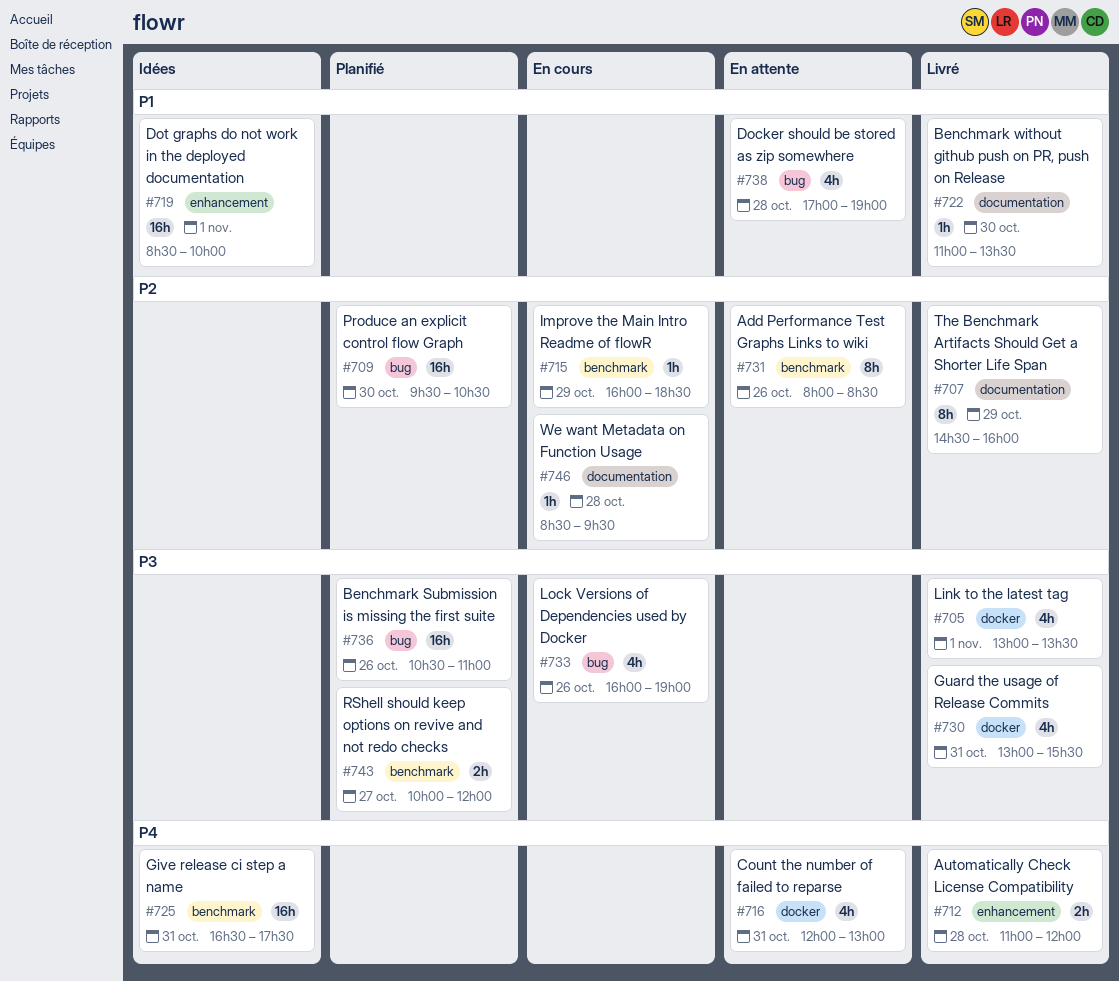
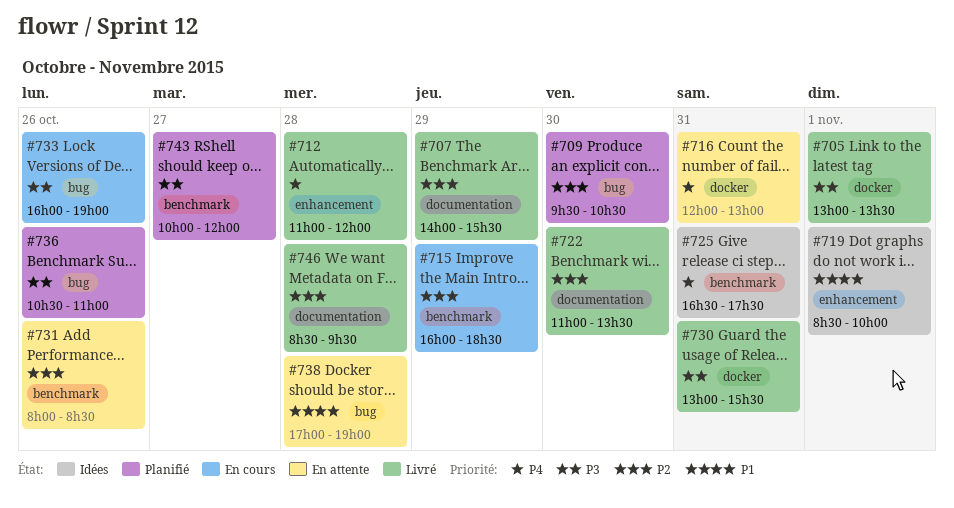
#707, begins: 14:30 -> 14:00
#707, ends: 16:00 -> 15:30
#722, priority: P1 -> P2
#746, status: En cours -> Livré

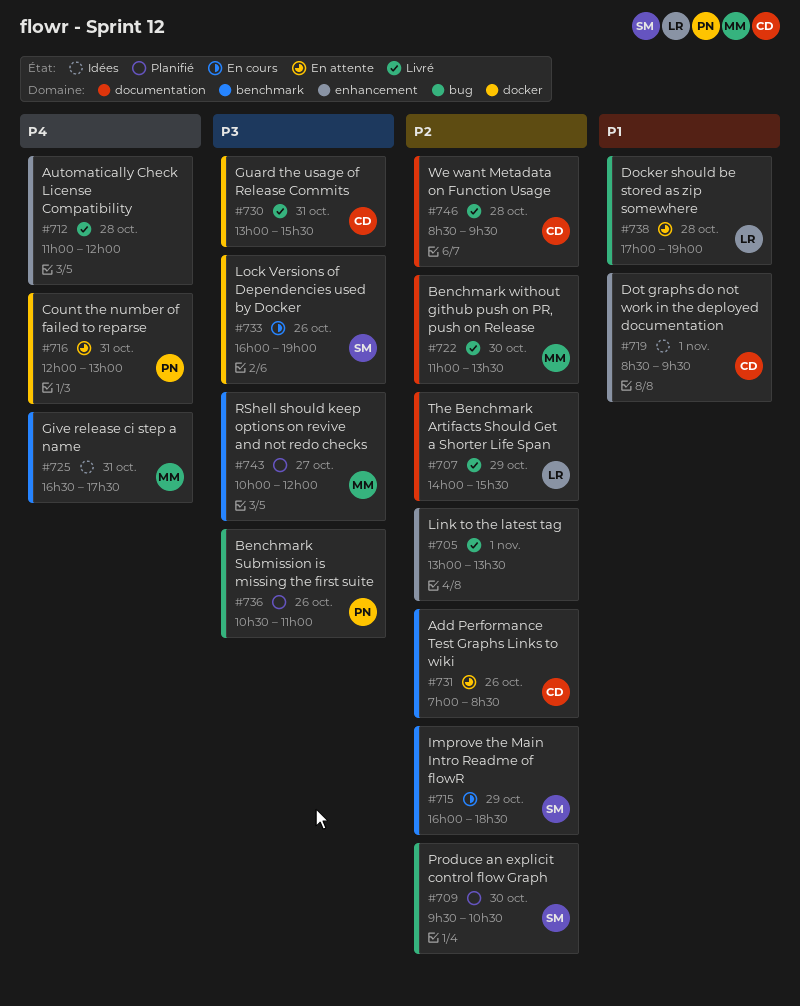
#705, priority: P3 -> P2
#705, label: docker -> enhancement
#719, ends: 10:00 -> 09:30
#731, begins: 08:00 -> 07:00
#733, label: bug -> docker

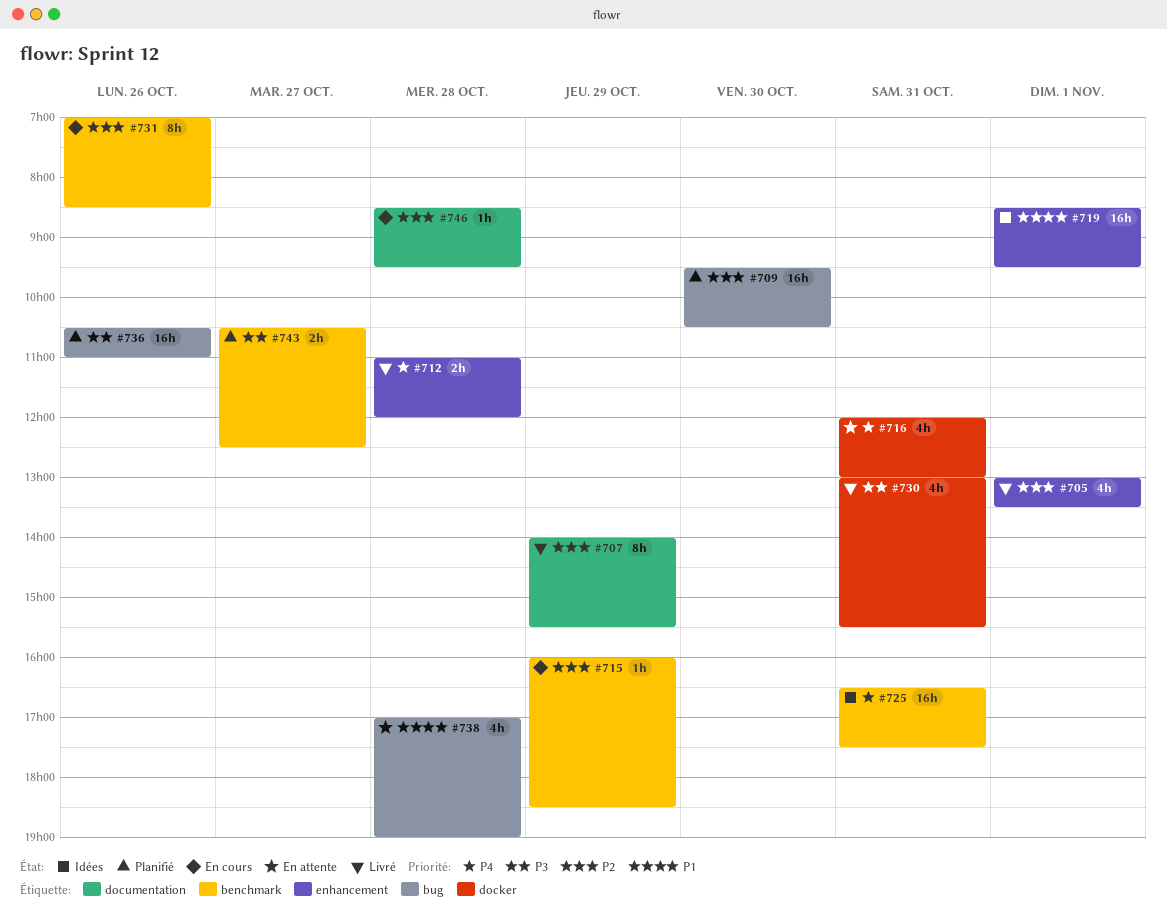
#722: present -> none
#731, status: En attente -> En cours
#733: present -> none
#743, begins: 10:00 -> 10:30
#743, ends: 12:00 -> 12:30
#746, status: Livré -> En cours

